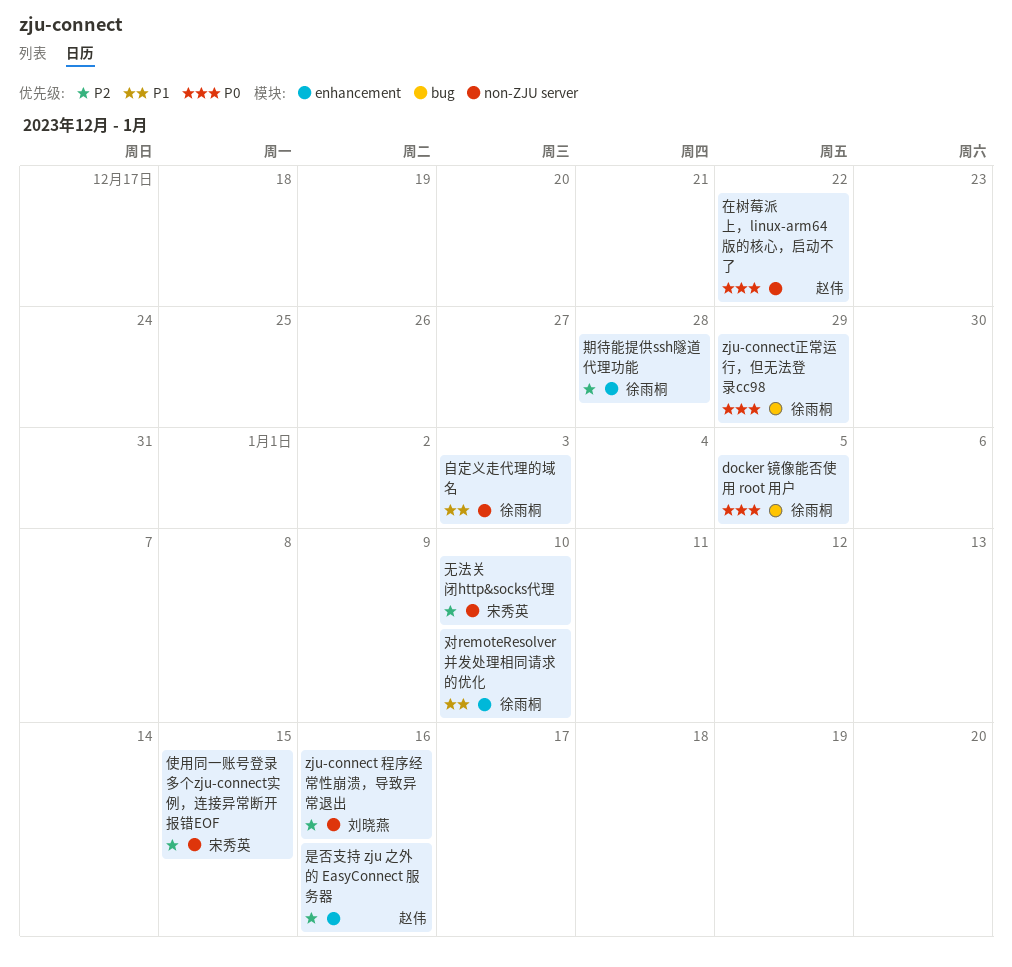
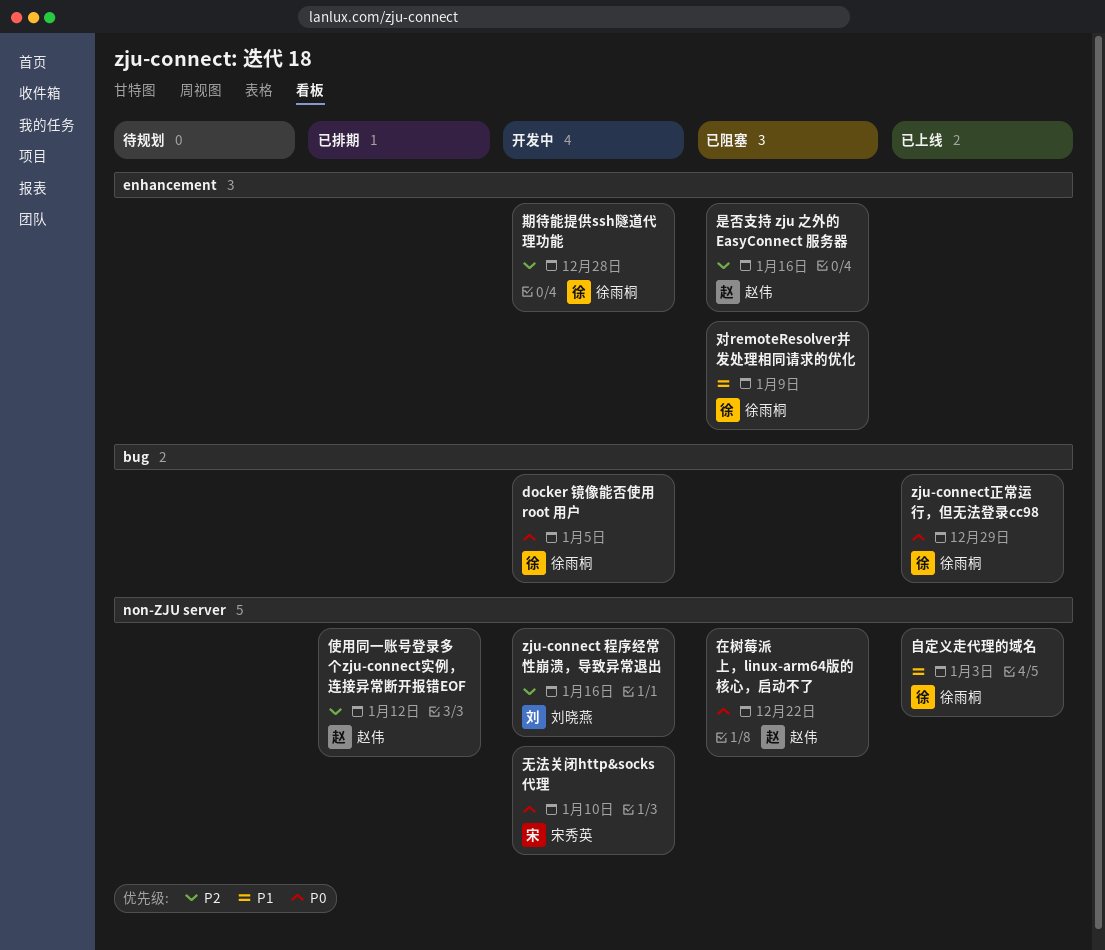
使用同一账号登录多个zju-connect实例，连接异常断开报错EOF, owner: 宋秀英 -> 赵伟
使用同一账号登录多个zju-connect实例，连接异常断开报错EOF, due: Jan 15 -> Jan 12
对remoteResolver并发处理相同请求的优化, due: Jan 10 -> Jan 9
无法关闭http&socks代理, priority: P2 -> P0

